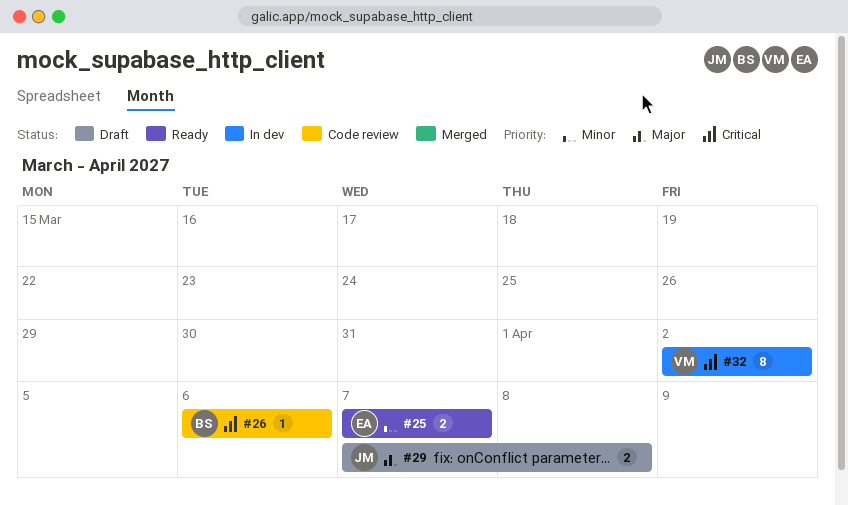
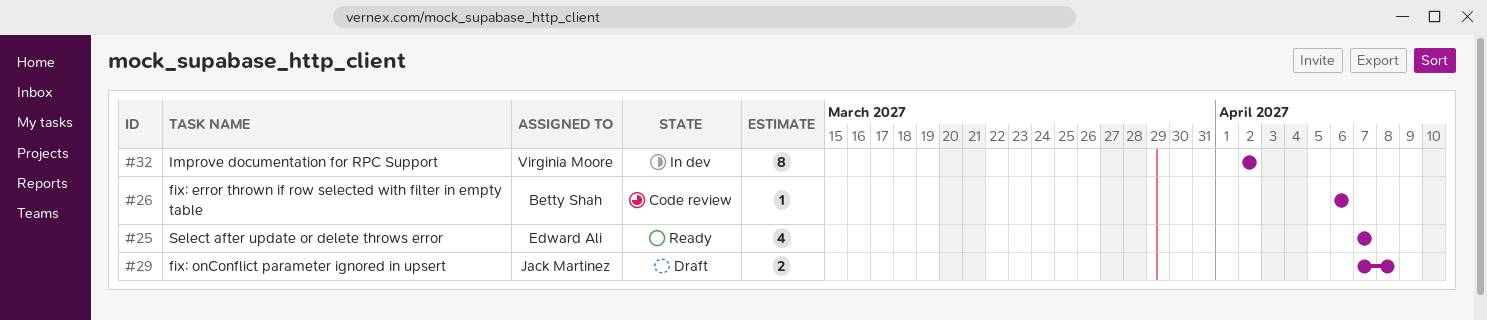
#25, estimate: 2 -> 4

